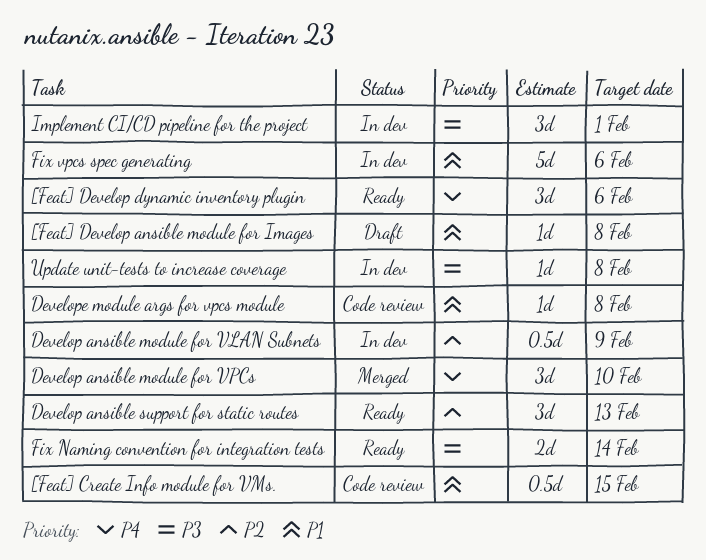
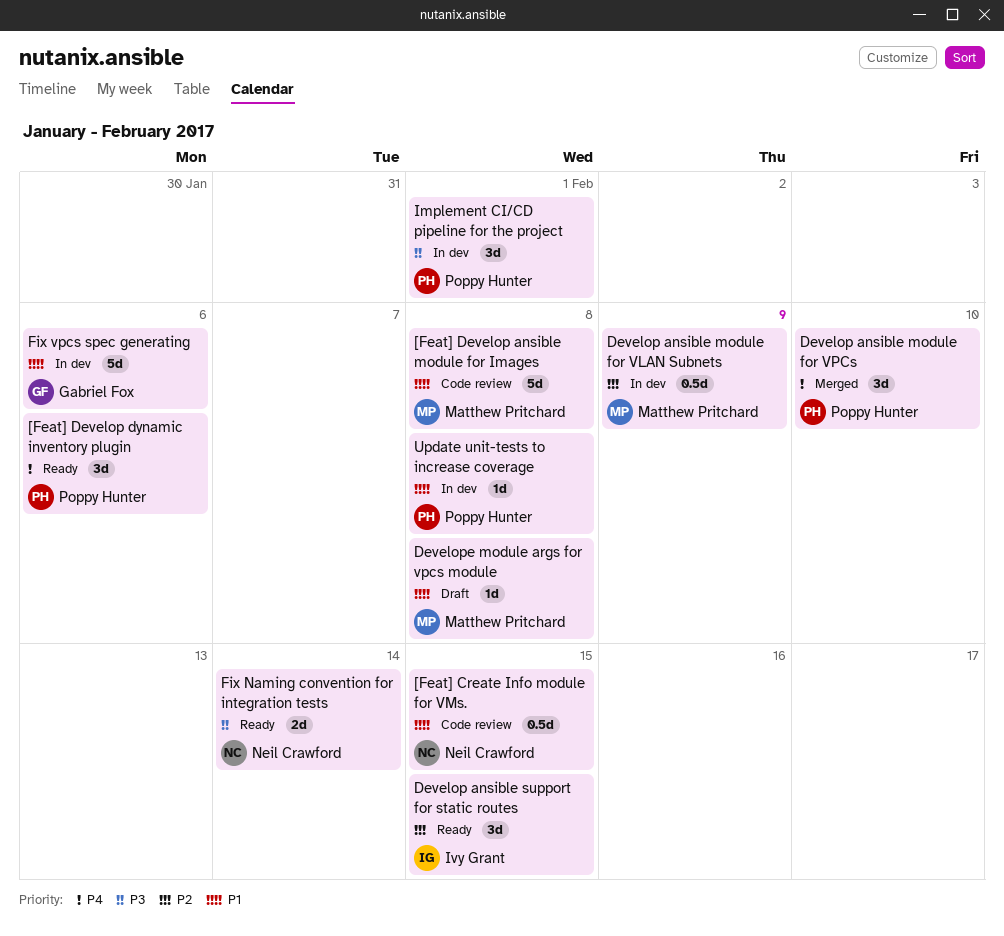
[Feat] Develop ansible module for Images, status: Draft -> Code review
[Feat] Develop ansible module for Images, estimate: 1d -> 5d
Develop ansible support for static routes, due: Feb 13 -> Feb 15
Develope module args for vpcs module, status: Code review -> Draft
Update unit-tests to increase coverage, priority: P3 -> P1

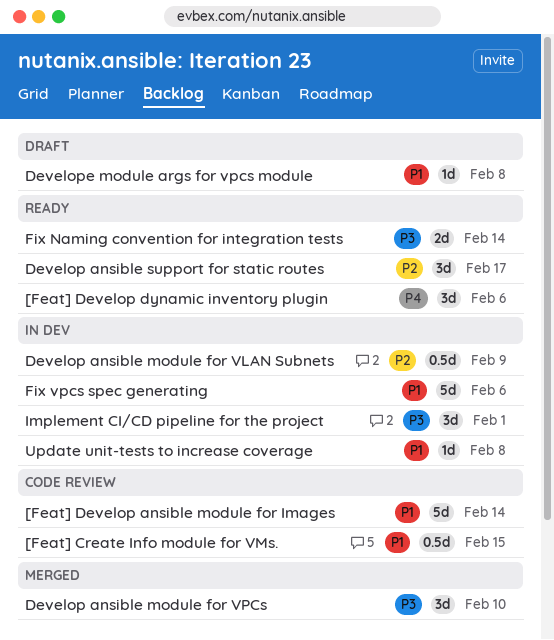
[Feat] Develop ansible module for Images, due: Feb 8 -> Feb 14
Develop ansible module for VPCs, priority: P4 -> P3
Develop ansible support for static routes, due: Feb 15 -> Feb 17

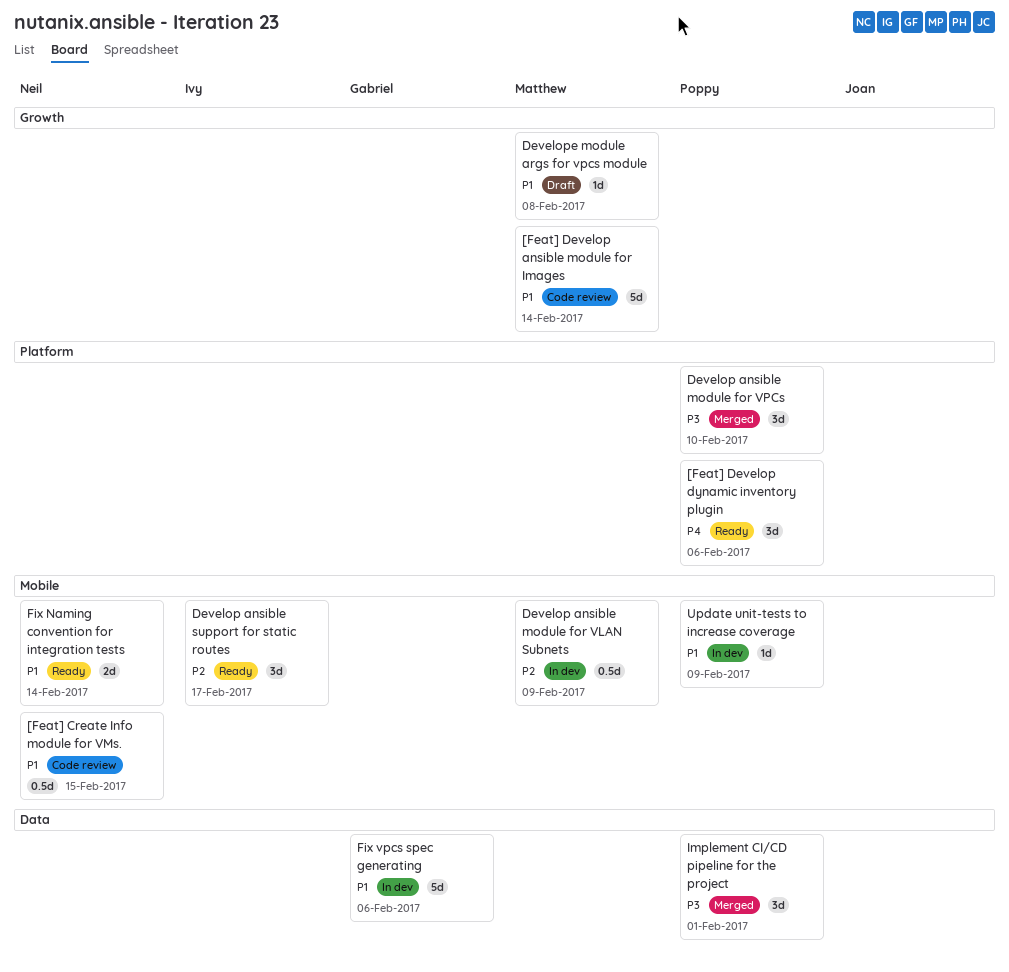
Fix Naming convention for integration tests, priority: P3 -> P1
Implement CI/CD pipeline for the project, status: In dev -> Merged
Update unit-tests to increase coverage, due: Feb 8 -> Feb 9

